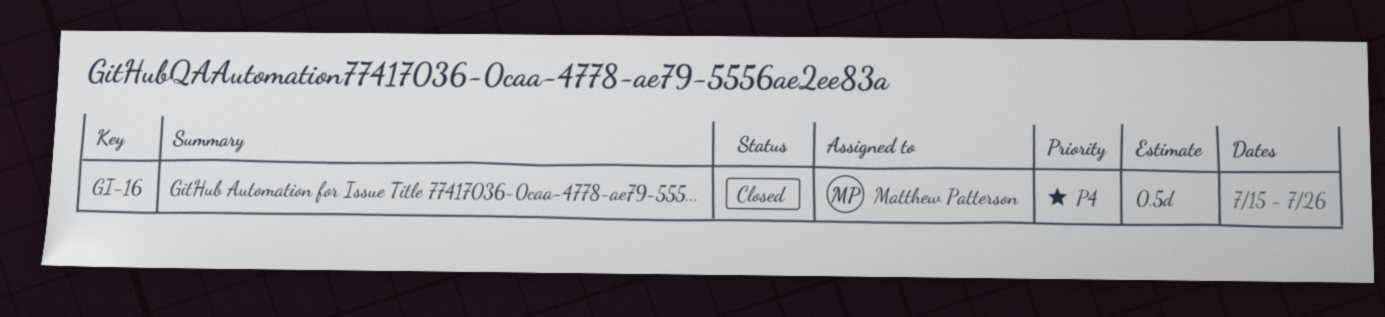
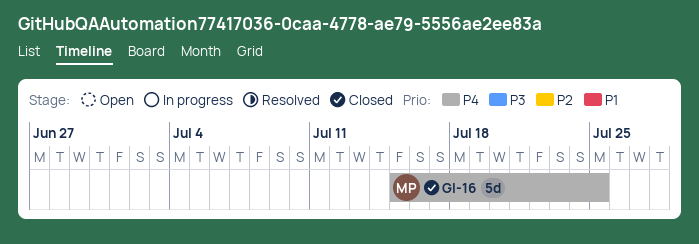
GI-16, estimate: 0.5d -> 5d
GI-16, due: Jul 26 -> Jul 25

